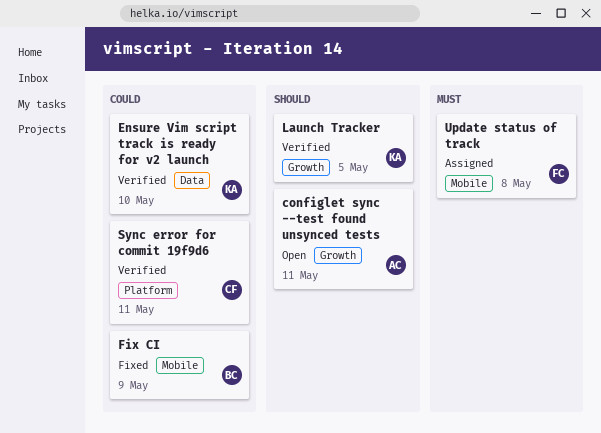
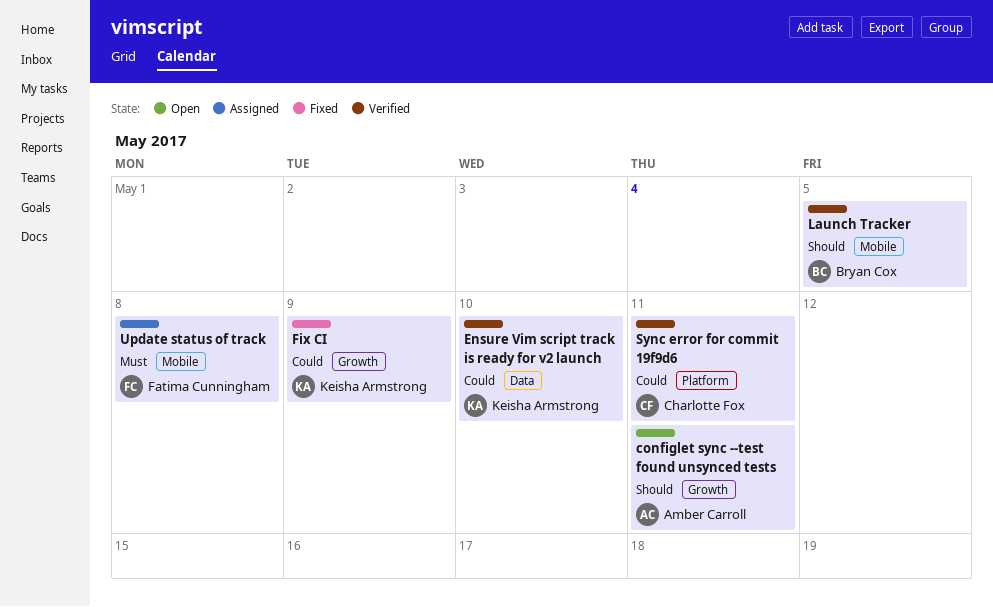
Fix CI, owner: Bryan Cox -> Keisha Armstrong
Fix CI, label: Mobile -> Growth
Launch Tracker, owner: Keisha Armstrong -> Bryan Cox
Launch Tracker, label: Growth -> Mobile

